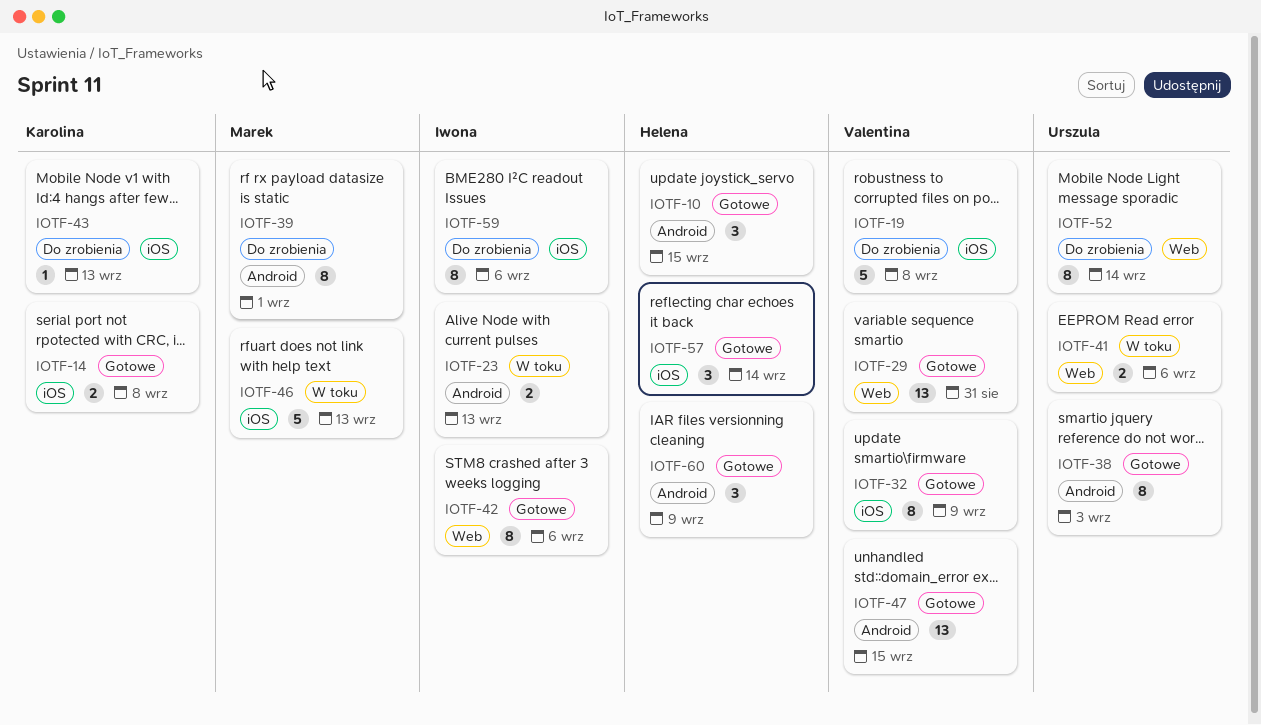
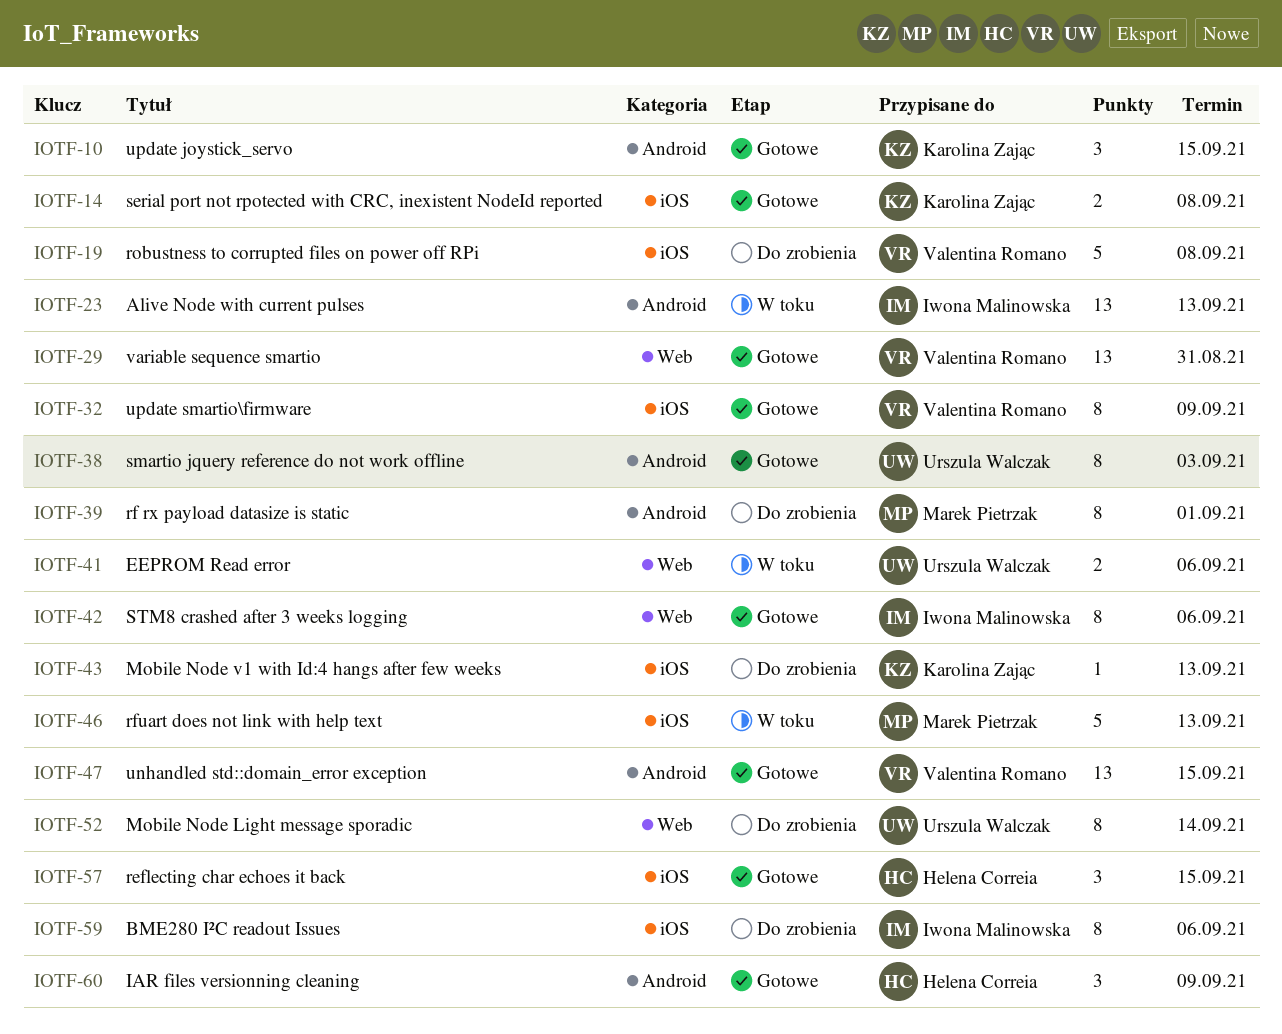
IOTF-10, owner: Helena Correia -> Karolina Zając
IOTF-23, estimate: 2 -> 13
IOTF-57, due: Sep 14 -> Sep 15

